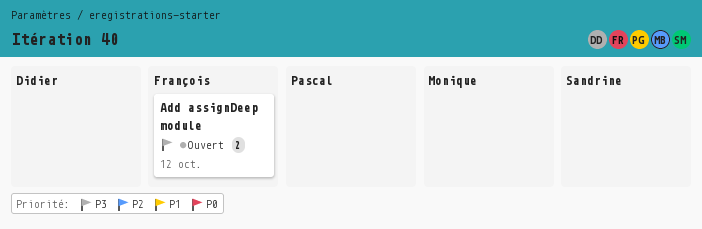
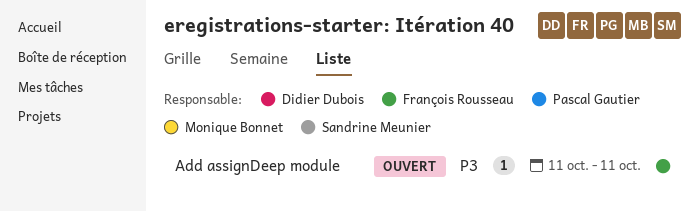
Add assignDeep module, estimate: 2 -> 1
Add assignDeep module, due: Oct 12 -> Oct 11

